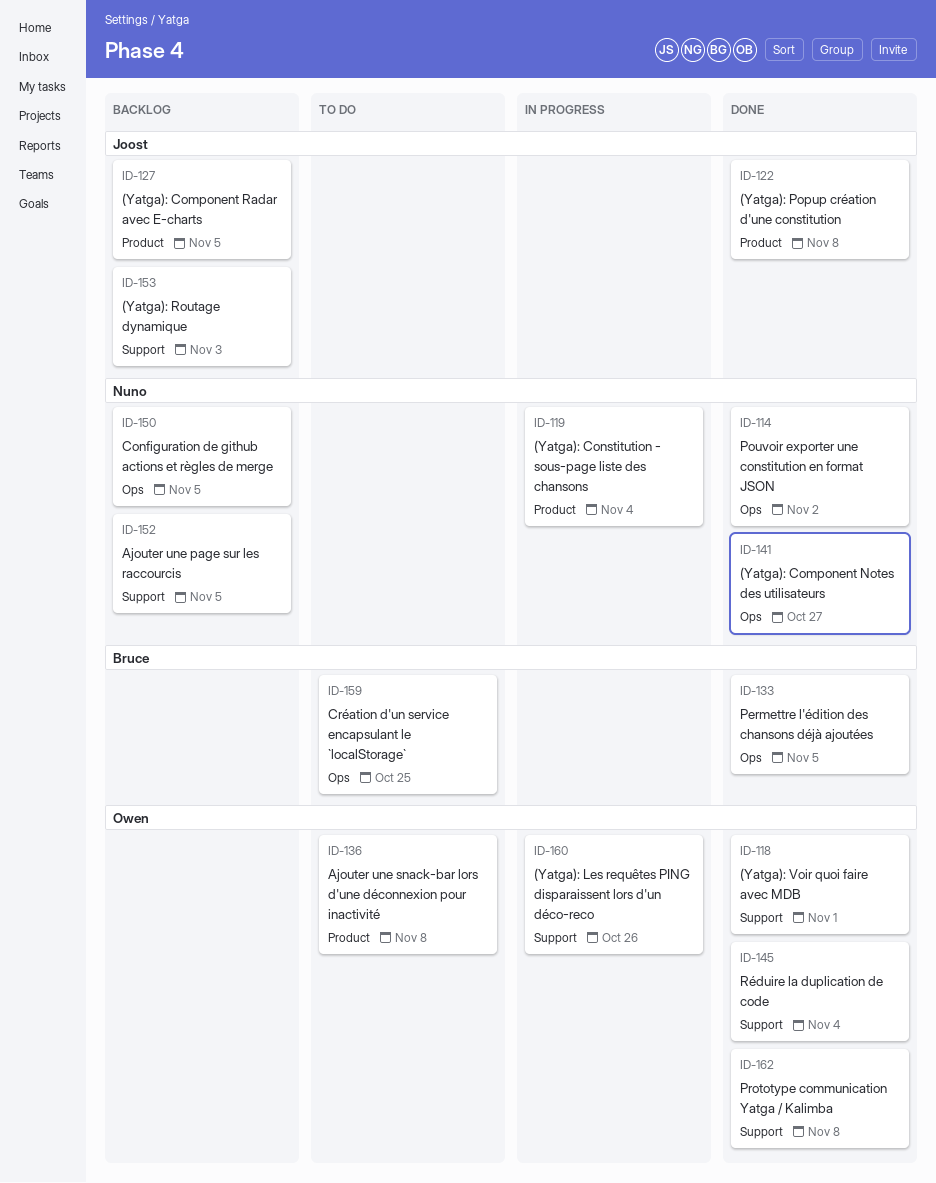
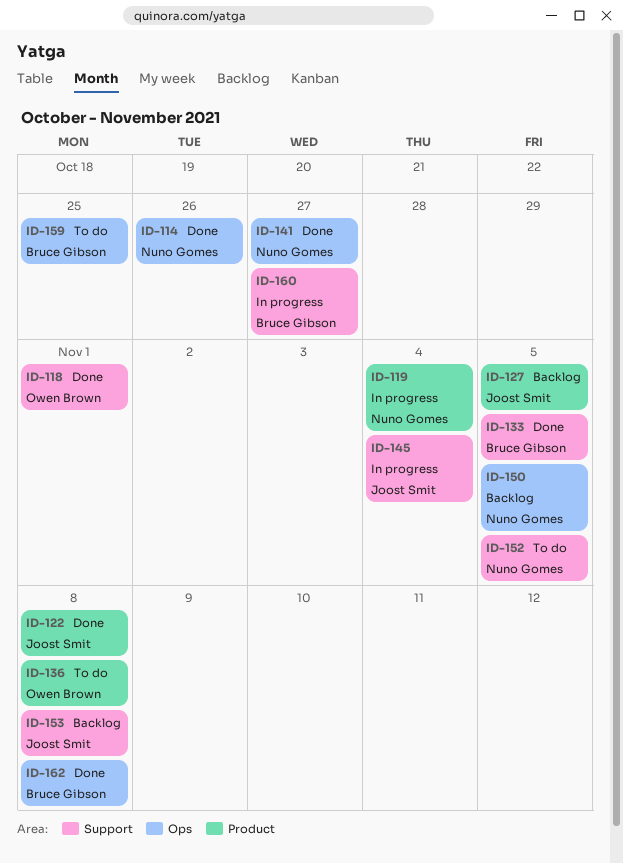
ID-114, due: Nov 2 -> Oct 26
ID-133, label: Ops -> Support
ID-145, status: Done -> In progress
ID-145, owner: Owen Brown -> Joost Smit
ID-152, status: Backlog -> To do
ID-153, due: Nov 3 -> Nov 8
ID-160, owner: Owen Brown -> Bruce Gibson
ID-160, due: Oct 26 -> Oct 27
ID-162, owner: Owen Brown -> Bruce Gibson
ID-162, label: Support -> Ops

